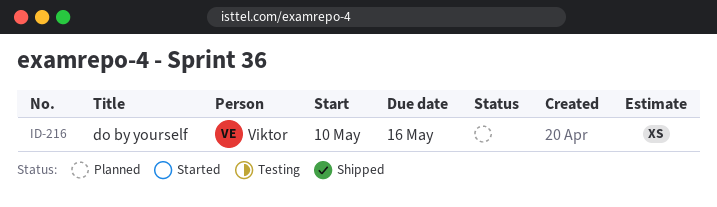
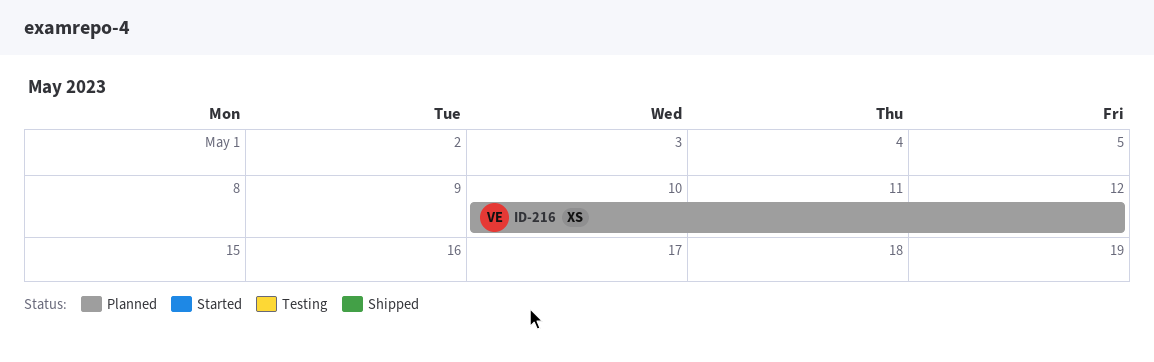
ID-216, due: May 16 -> May 12

